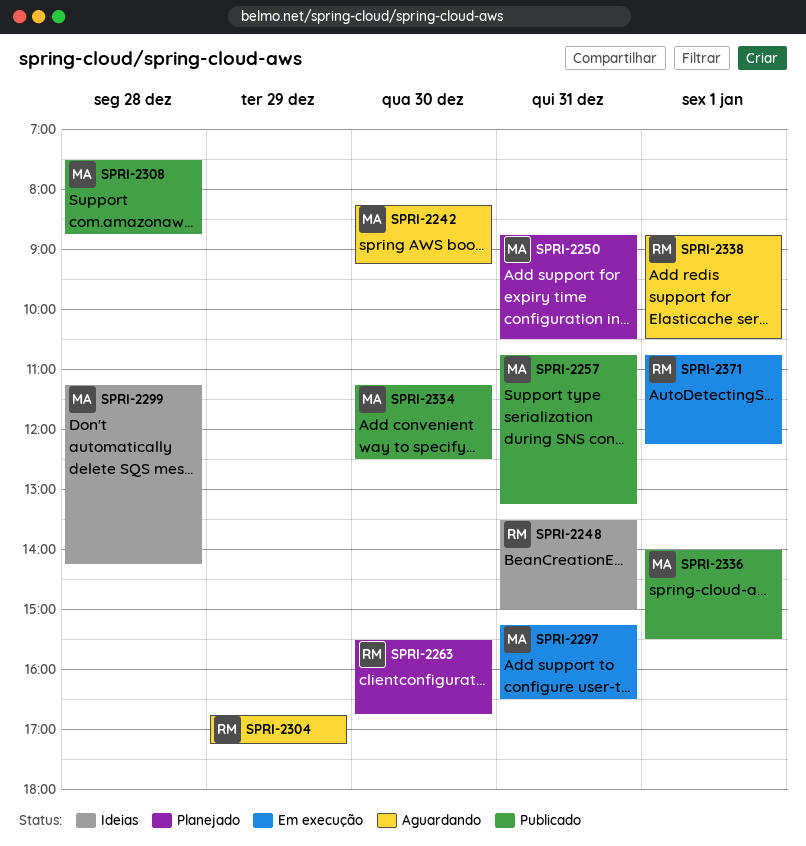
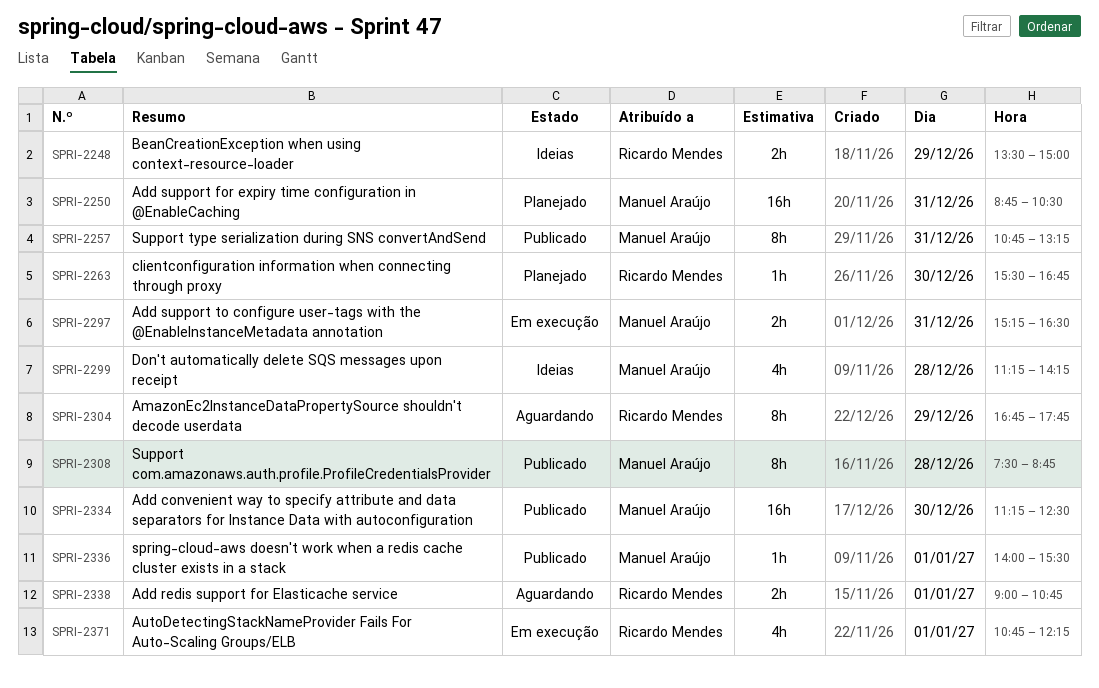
SPRI-2242: present -> none
SPRI-2248, day: Dec 31 -> Dec 29
SPRI-2304, ends: 17:15 -> 17:45
SPRI-2338, begins: 08:45 -> 09:00
SPRI-2338, ends: 10:30 -> 10:45

